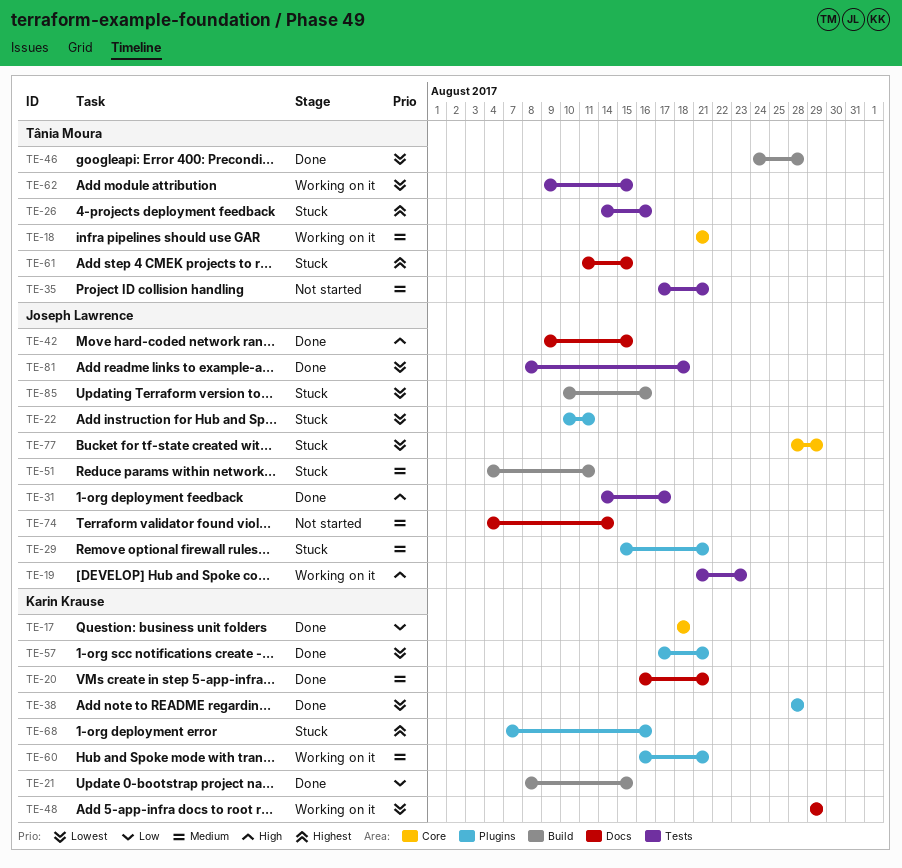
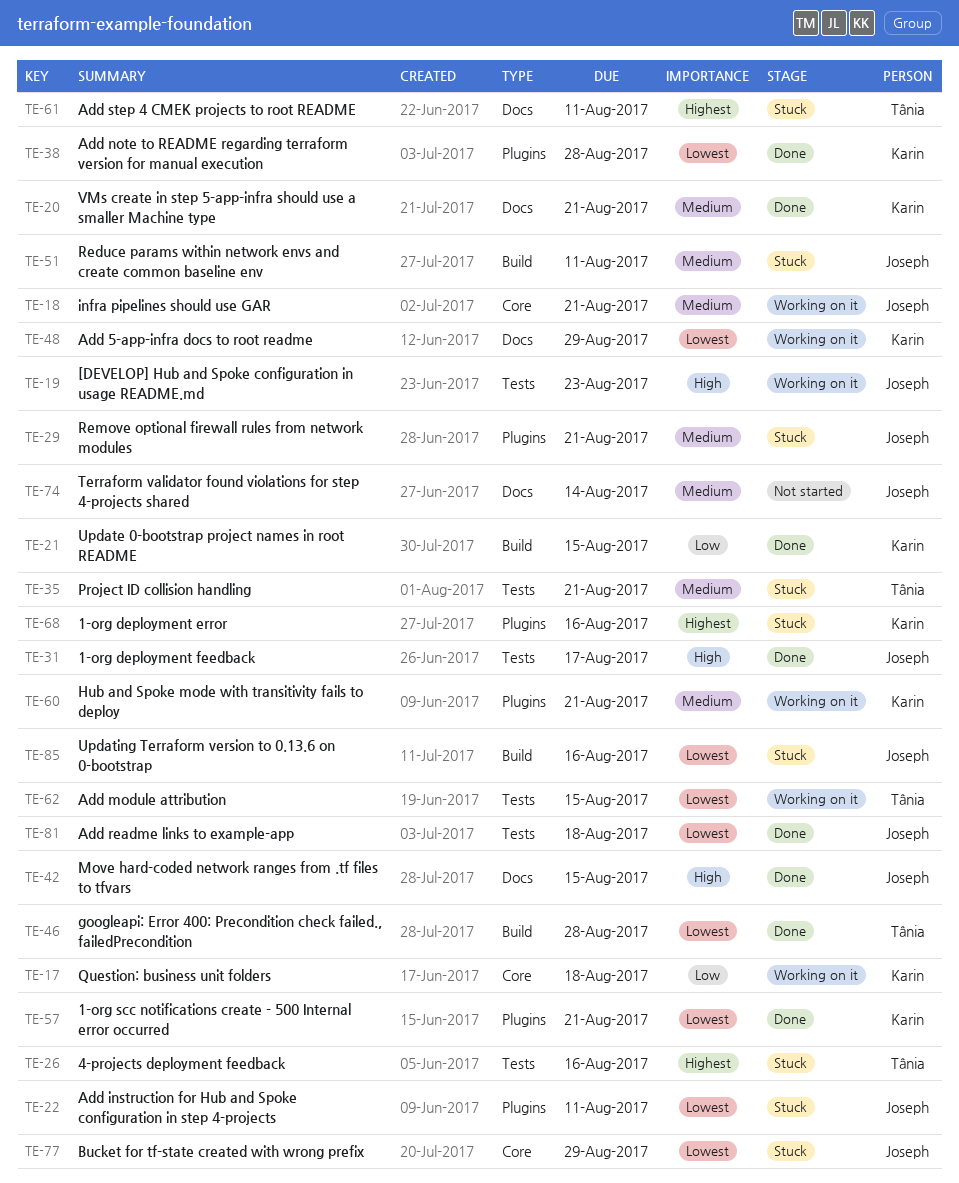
TE-17, status: Done -> Working on it
TE-18, owner: Tânia Moura -> Joseph Lawrence
TE-35, status: Not started -> Stuck
TE-61, due: Aug 15 -> Aug 11

